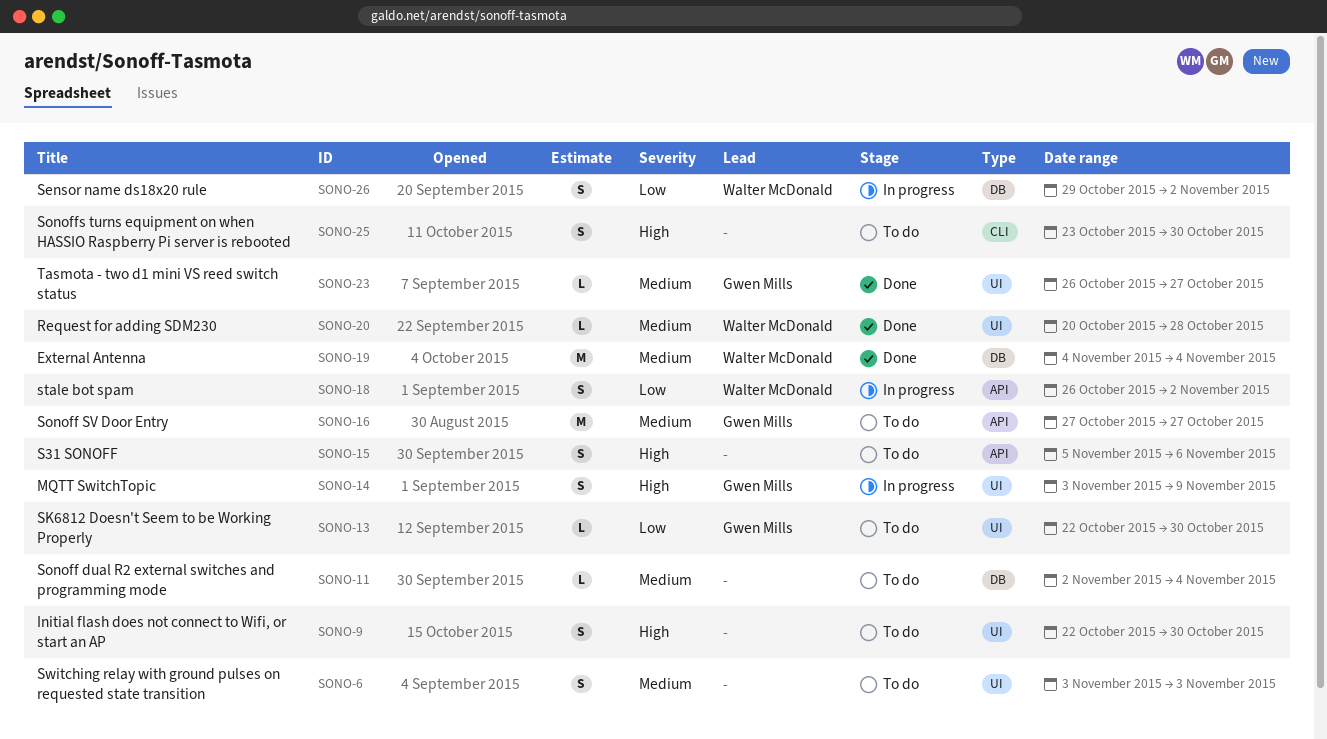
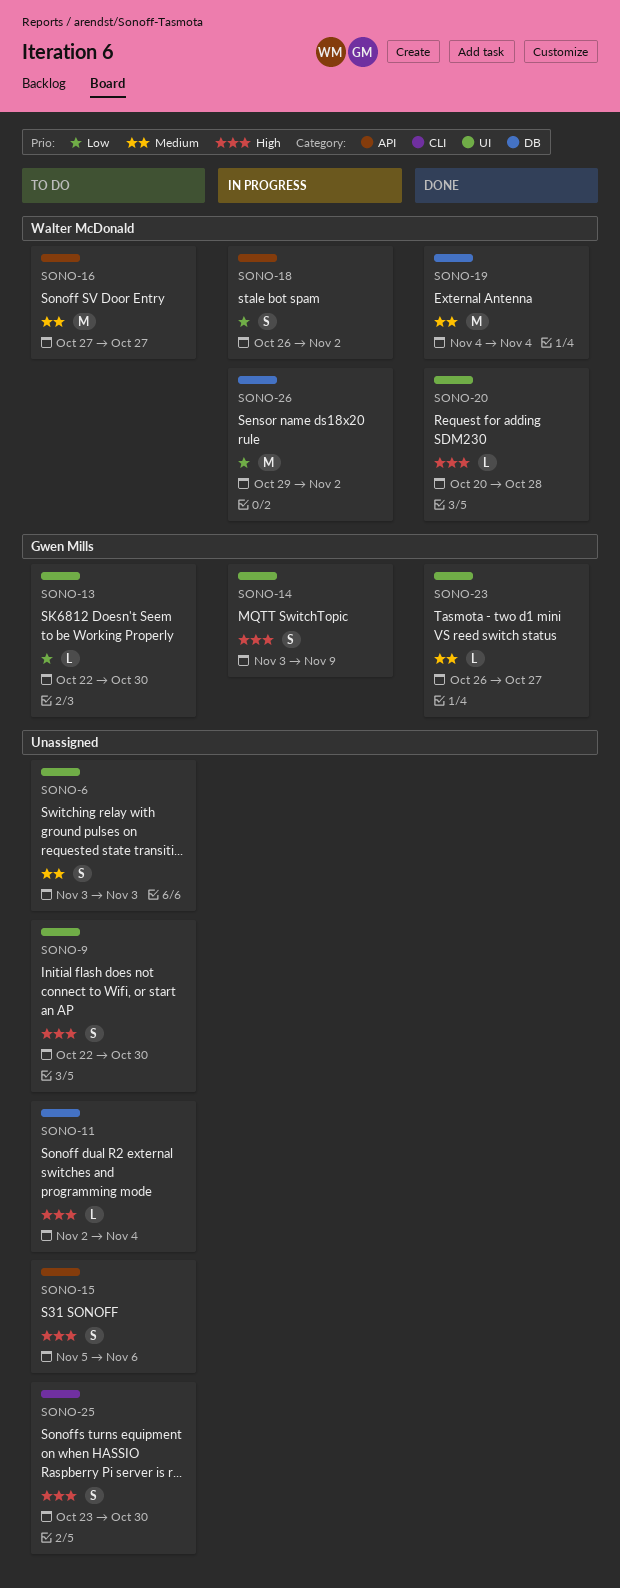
SONO-11, priority: Medium -> High
SONO-16, owner: Gwen Mills -> Walter McDonald
SONO-20, priority: Medium -> High
SONO-26, estimate: S -> M

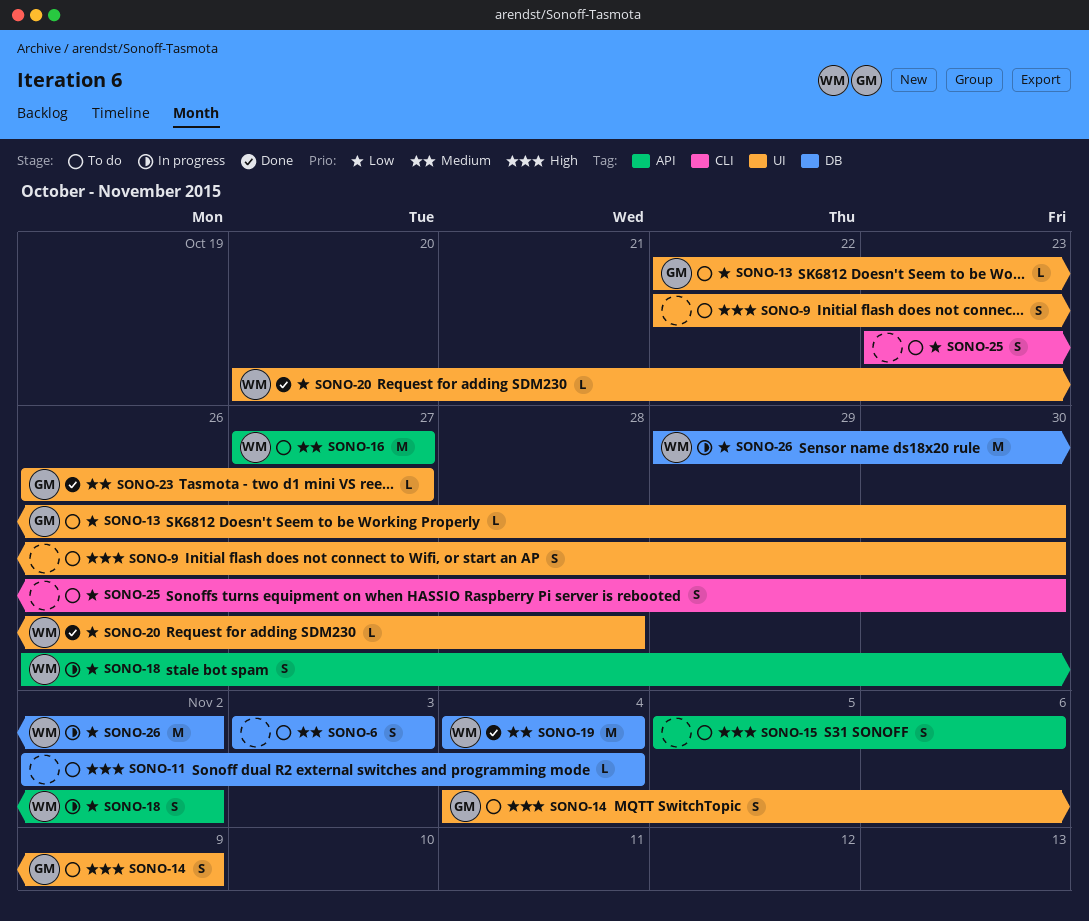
SONO-6, label: UI -> DB
SONO-14, status: In progress -> To do
SONO-14, start: Nov 3 -> Nov 4
SONO-20, priority: High -> Low
SONO-25, priority: High -> Low

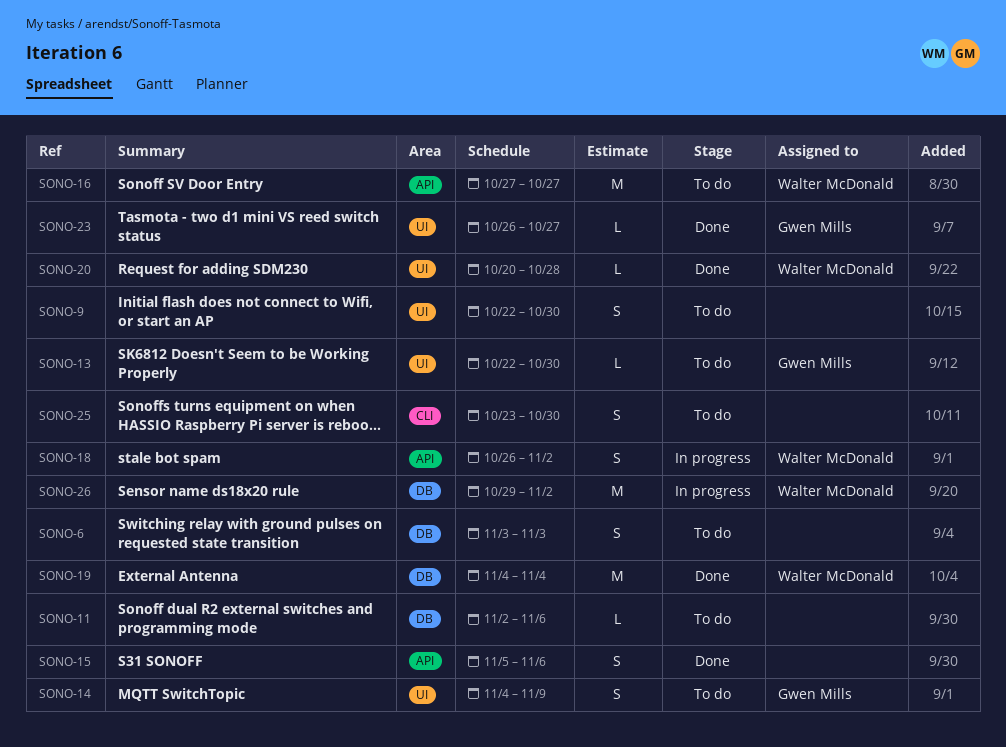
SONO-11, due: Nov 4 -> Nov 6
SONO-15, status: To do -> Done

